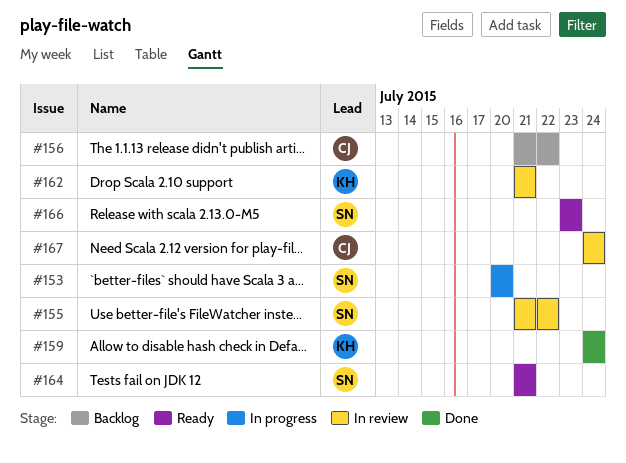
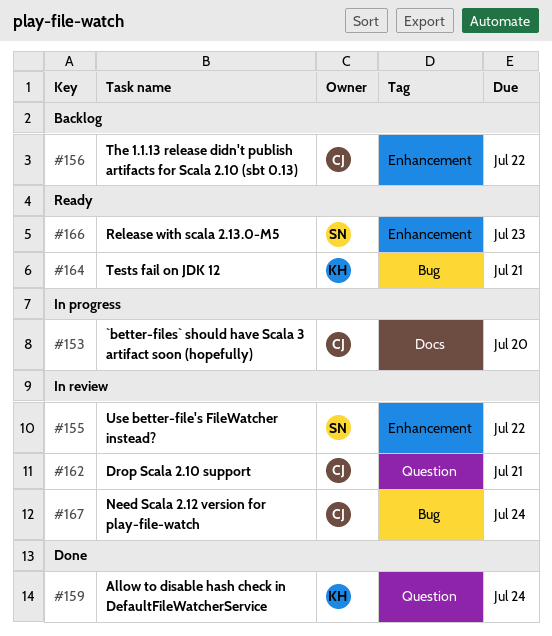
#153, owner: SN -> CJ
#162, owner: KH -> CJ
#164, owner: SN -> KH

